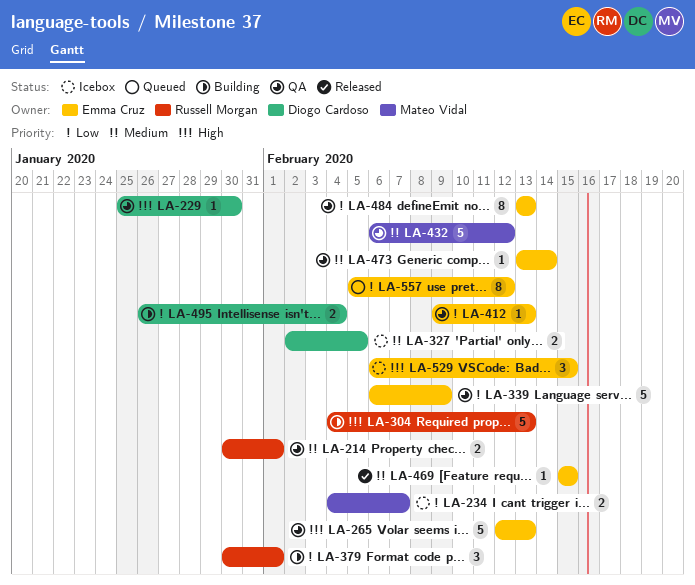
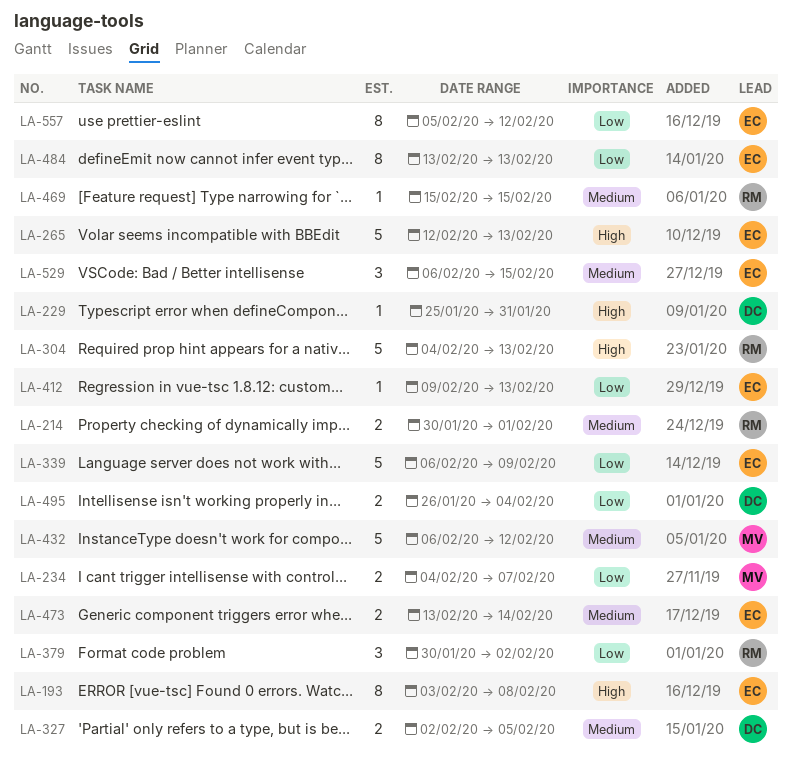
LA-193: none -> present
LA-229, due: Jan 30 -> Jan 31
LA-379, due: Feb 1 -> Feb 2
LA-469, owner: Emma Cruz -> Russell Morgan
LA-473, estimate: 1 -> 2
LA-529, priority: High -> Medium

